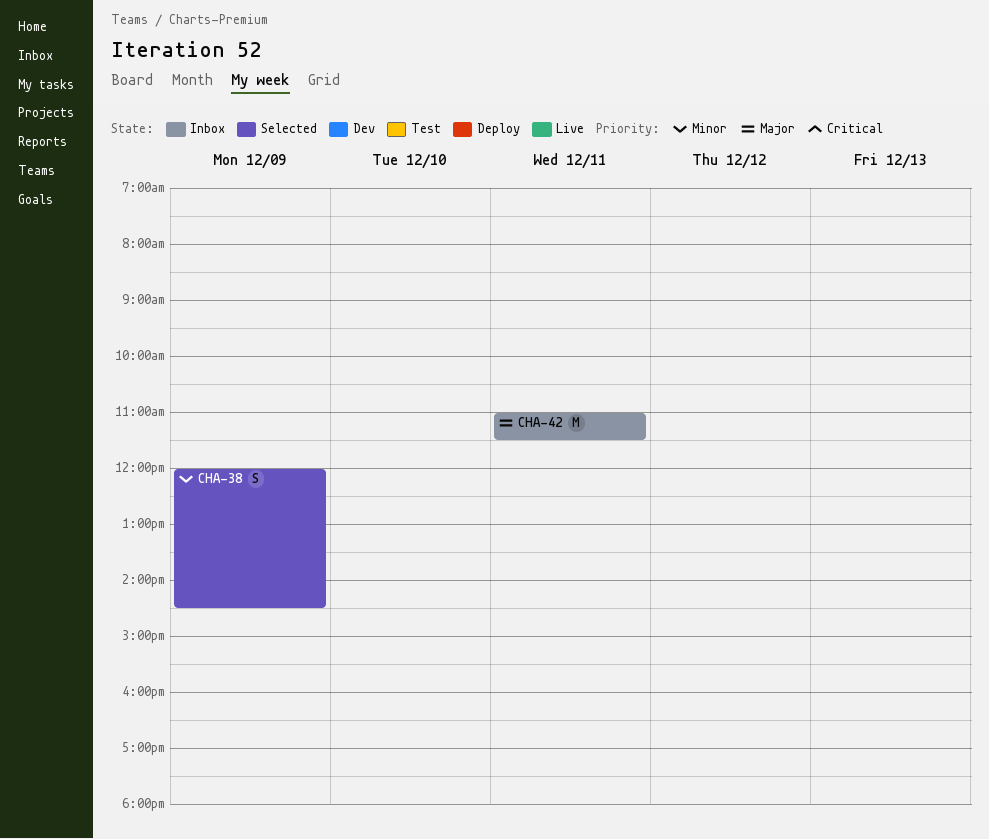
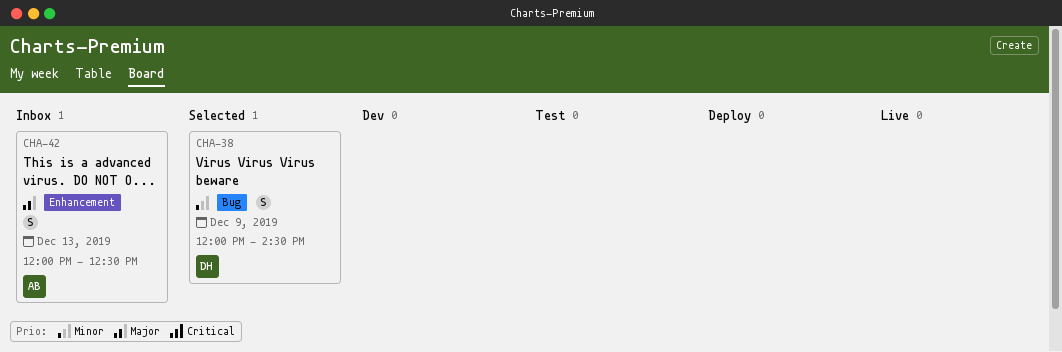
CHA-42, estimate: M -> S
CHA-42, day: Dec 11 -> Dec 13
CHA-42, begins: 11:00 -> 12:00
CHA-42, ends: 11:30 -> 12:30

